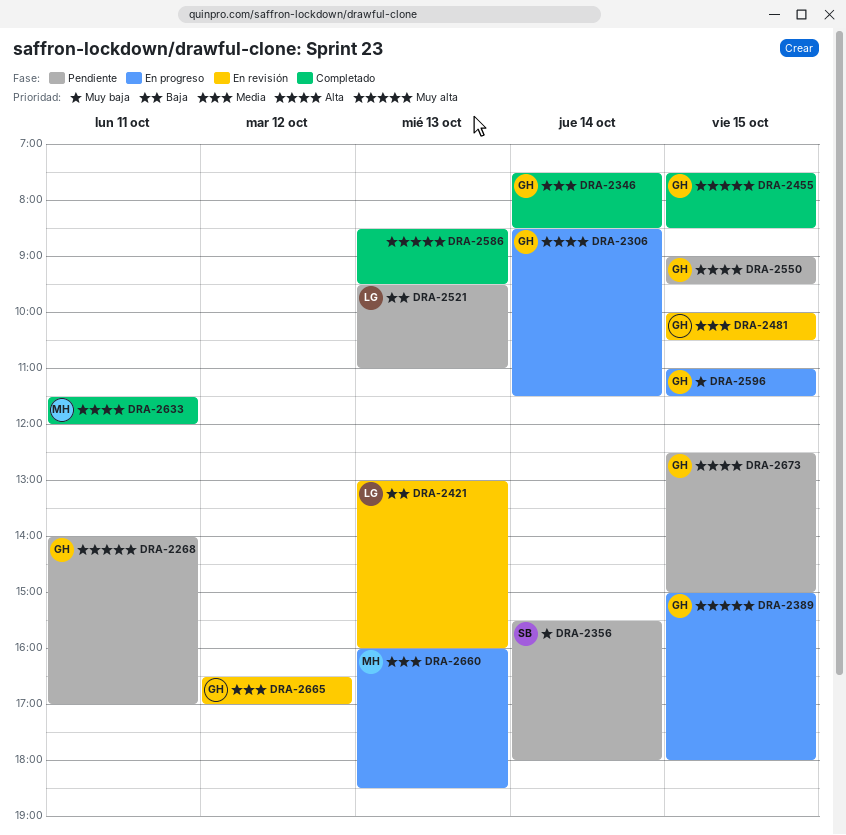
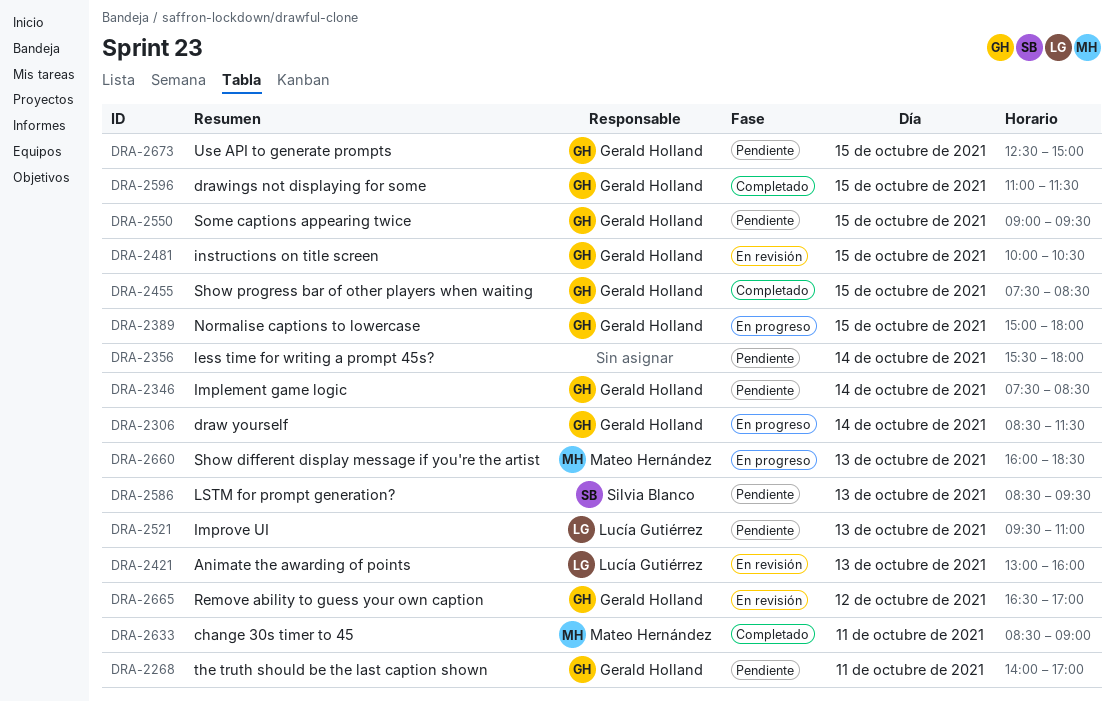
DRA-2346, status: Completado -> Pendiente
DRA-2356, owner: Silvia Blanco -> none
DRA-2586, status: Completado -> Pendiente
DRA-2586, owner: none -> Silvia Blanco
DRA-2596, status: En progreso -> Completado
DRA-2633, begins: 11:30 -> 08:30
DRA-2633, ends: 12:00 -> 09:00

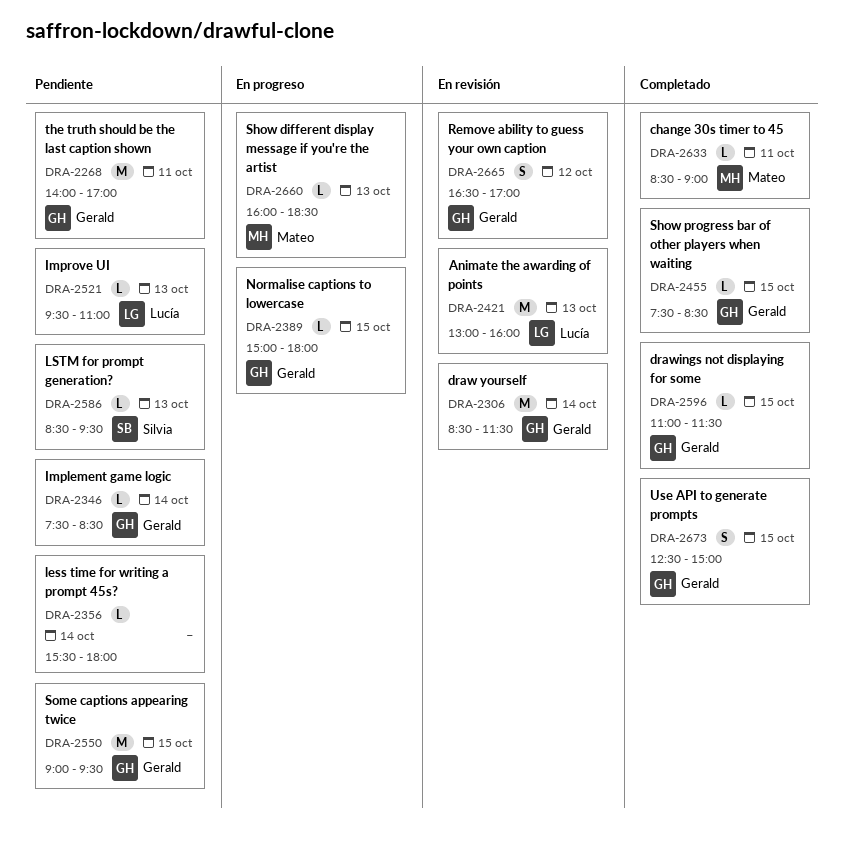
DRA-2306, status: En progreso -> En revisión
DRA-2481: present -> none
DRA-2673, status: Pendiente -> Completado

